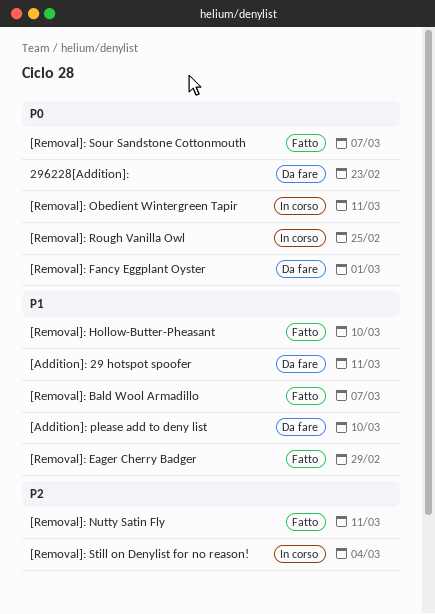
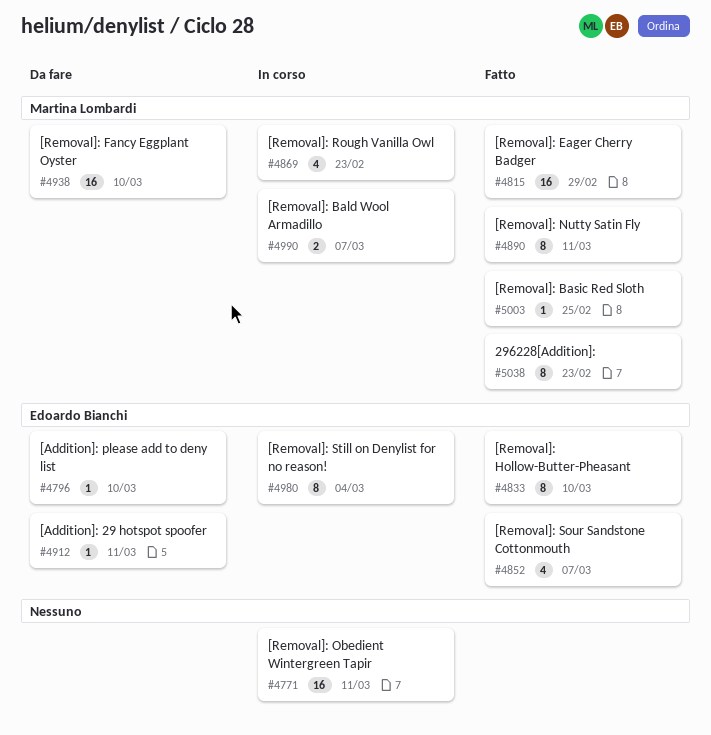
296228[Addition]:, status: Da fare -> Fatto
[Removal]: Bald Wool Armadillo, status: Fatto -> In corso
[Removal]: Basic Red Sloth: none -> present
[Removal]: Fancy Eggplant Oyster, due: Mar 1 -> Mar 10
[Removal]: Rough Vanilla Owl, due: Feb 25 -> Feb 23

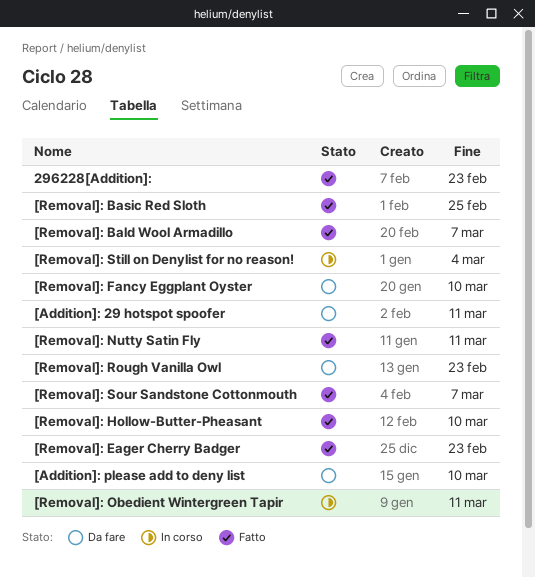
[Removal]: Bald Wool Armadillo, status: In corso -> Fatto
[Removal]: Eager Cherry Badger, due: Feb 29 -> Feb 23
[Removal]: Rough Vanilla Owl, status: In corso -> Da fare

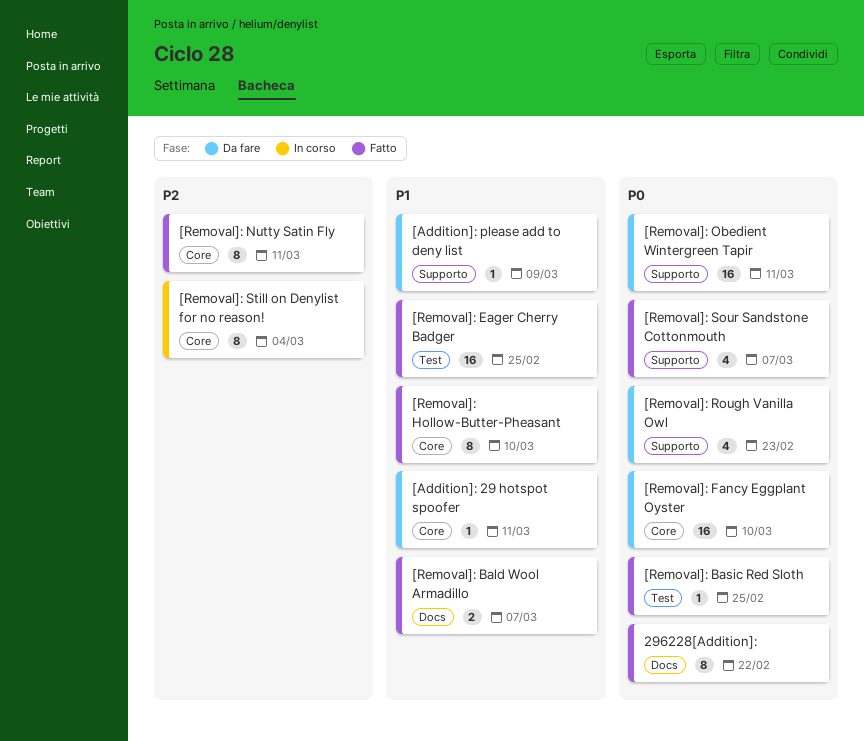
296228[Addition]:, due: Feb 23 -> Feb 22
[Addition]: please add to deny list, due: Mar 10 -> Mar 9
[Removal]: Eager Cherry Badger, due: Feb 23 -> Feb 25
[Removal]: Obedient Wintergreen Tapir, status: In corso -> Da fare

